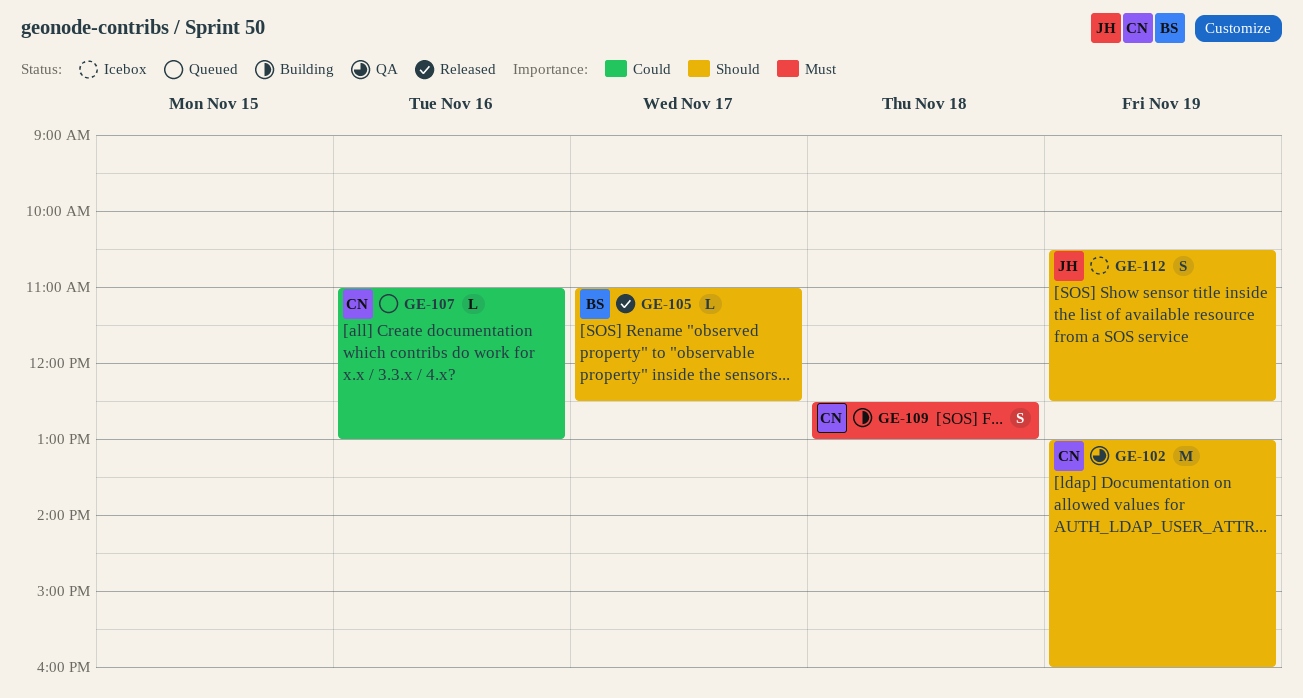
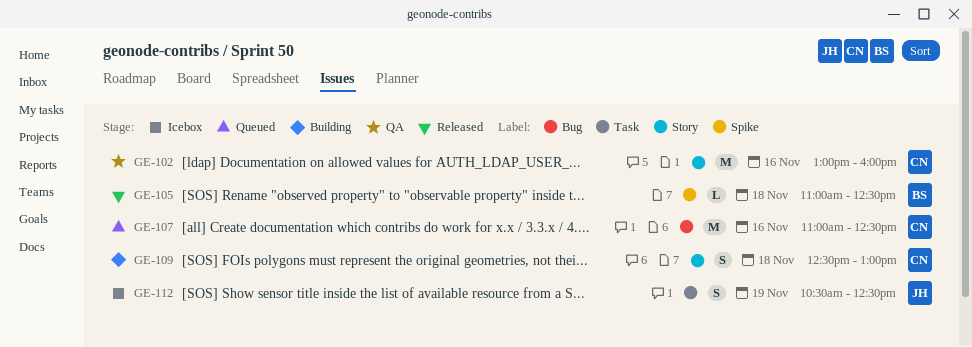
GE-102, day: Nov 19 -> Nov 16
GE-105, day: Nov 17 -> Nov 18
GE-107, estimate: L -> M
GE-107, ends: 13:00 -> 12:30

